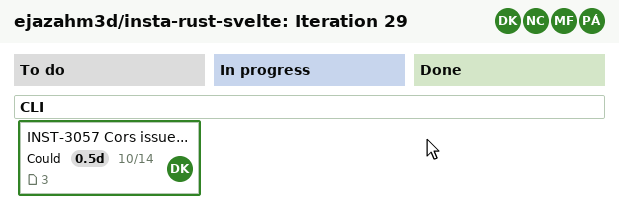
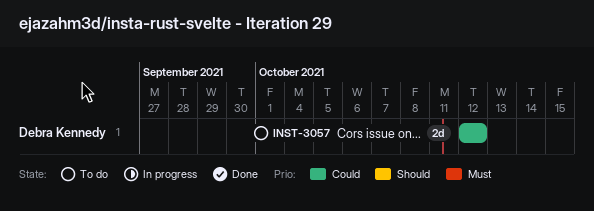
INST-3057, estimate: 0.5d -> 2d
INST-3057, due: Oct 14 -> Oct 12

